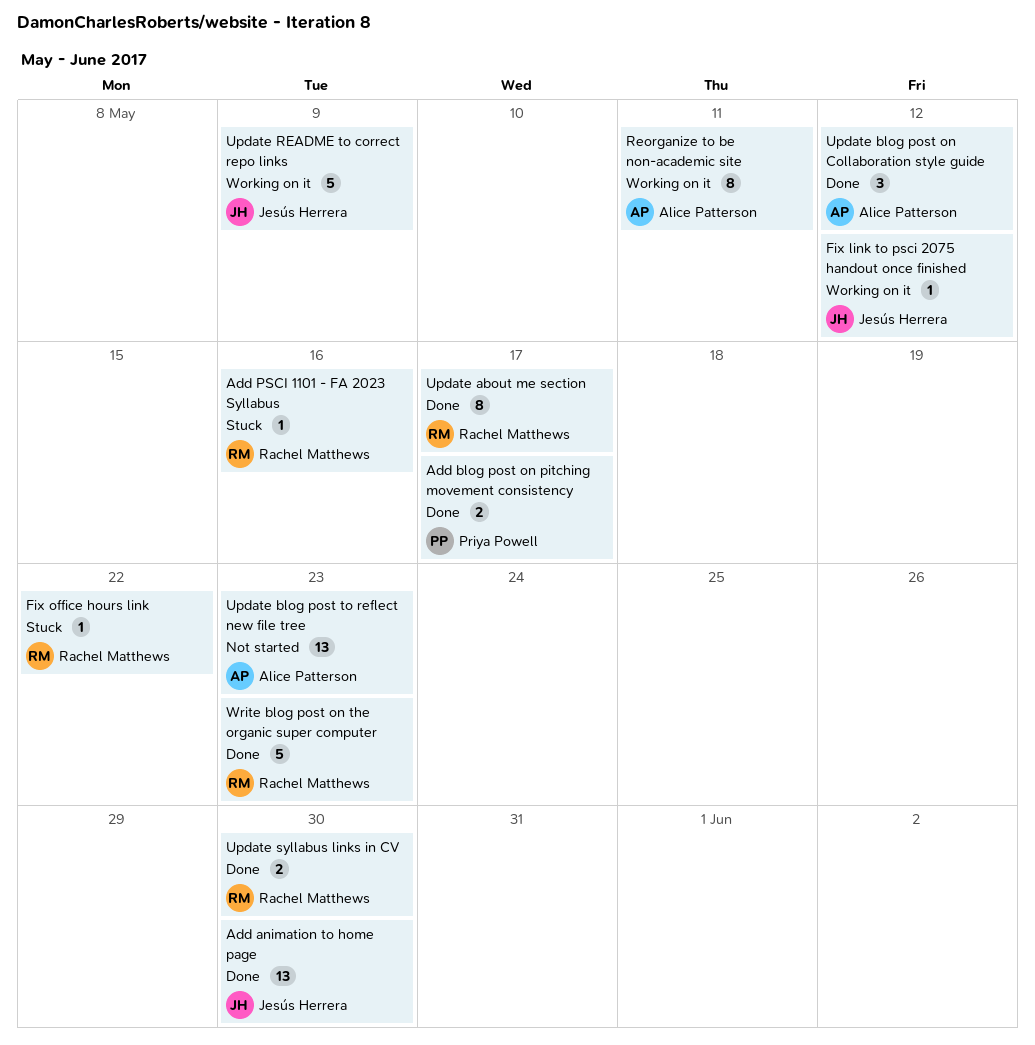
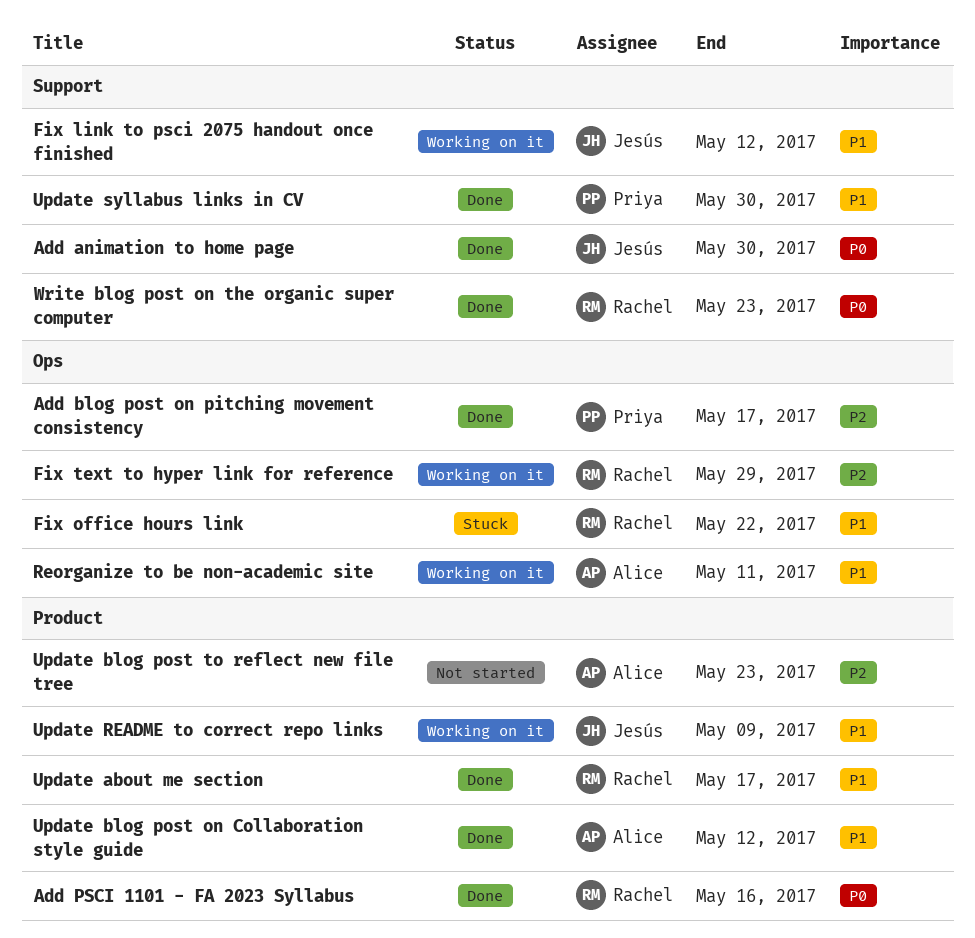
Add PSCI 1101 - FA 2023 Syllabus, status: Stuck -> Done
Fix text to hyper link for reference: none -> present
Update syllabus links in CV, owner: Rachel Matthews -> Priya Powell

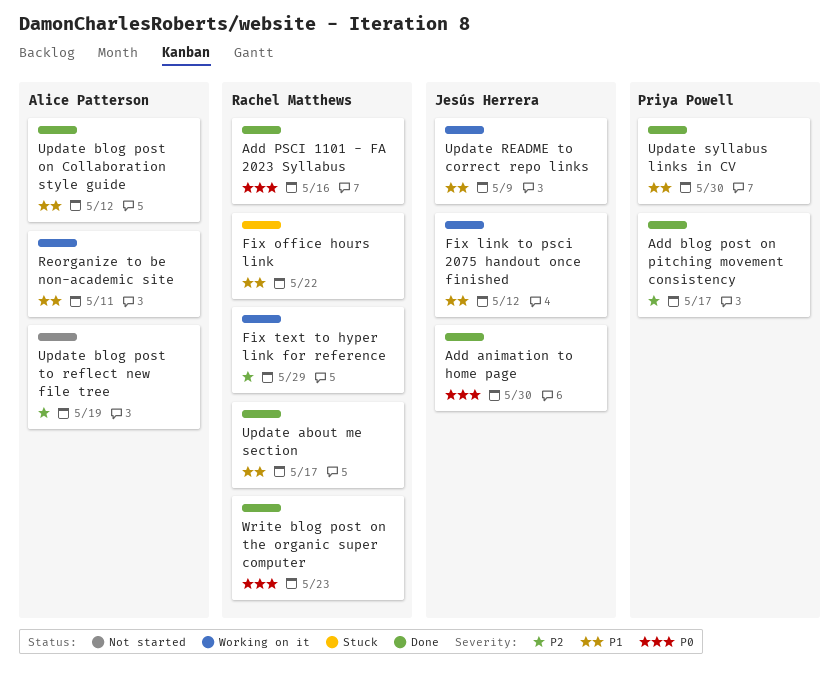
Update blog post to reflect new file tree, due: May 23 -> May 19

